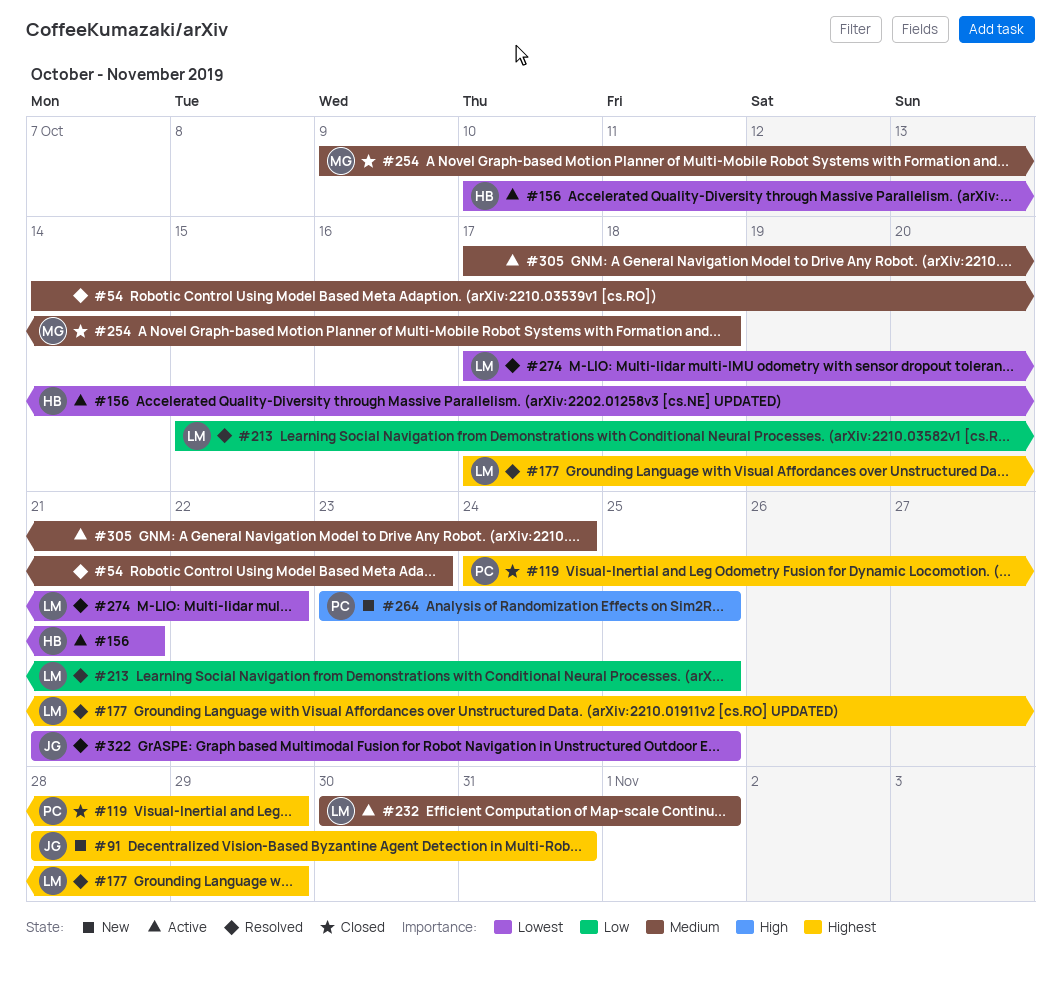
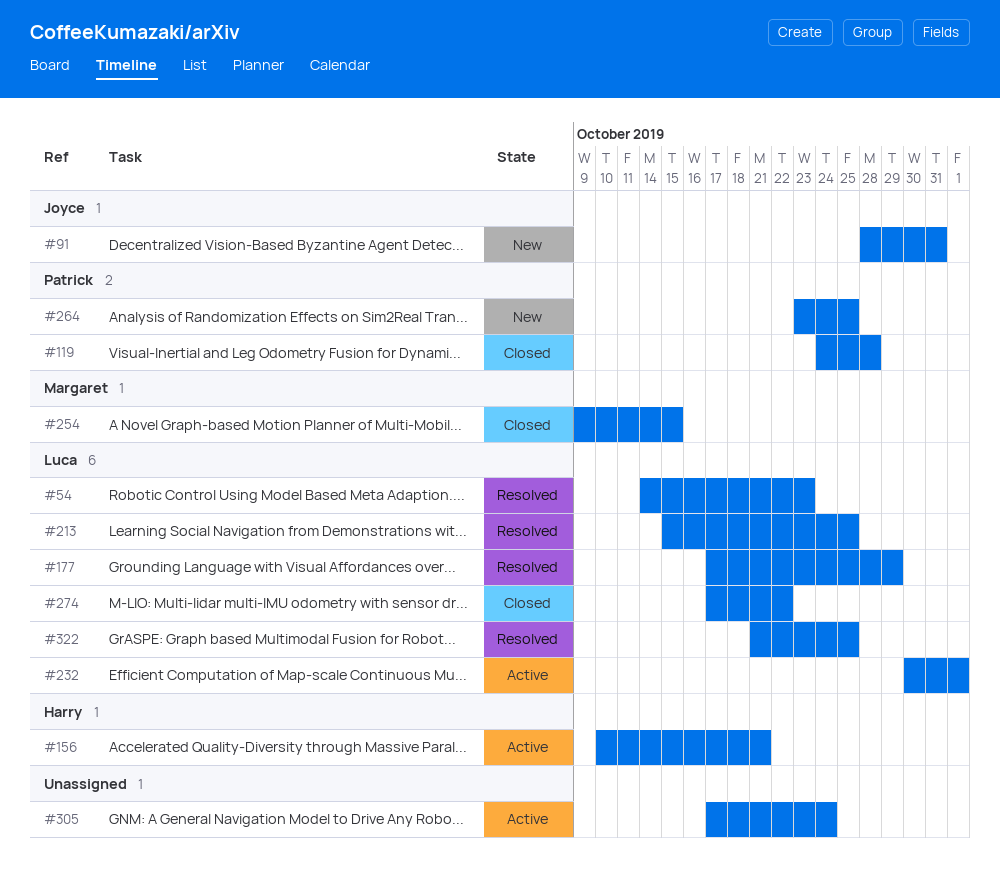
#54, owner: none -> Luca
#119, due: Oct 29 -> Oct 28
#254, due: Oct 18 -> Oct 15
#274, status: Resolved -> Closed
#322, owner: Joyce -> Luca

